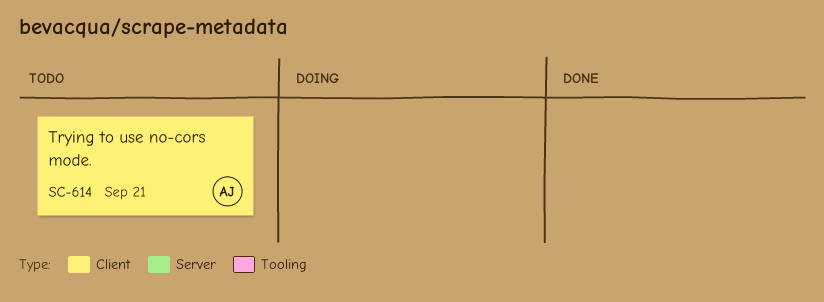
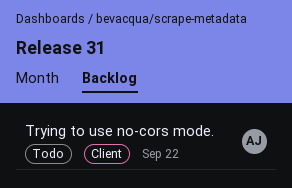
Trying to use no-cors mode., due: Sep 21 -> Sep 22

